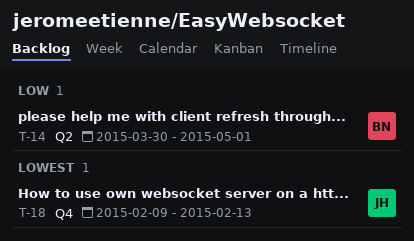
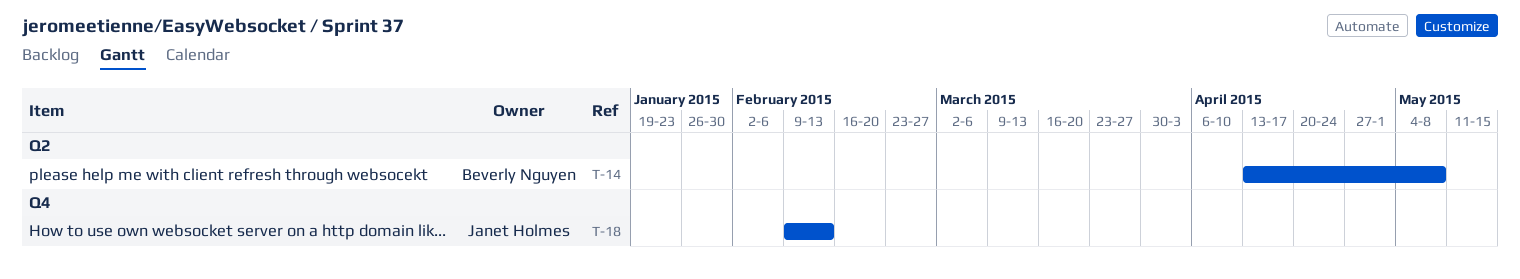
T-14, start: Mar 30 -> Apr 13
T-14, due: May 1 -> May 8

